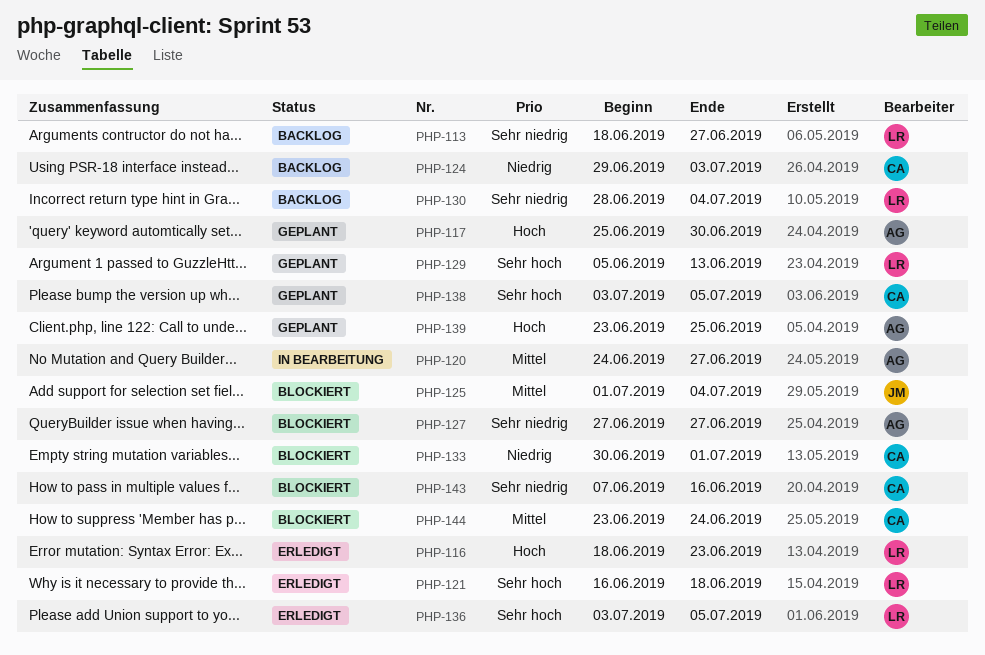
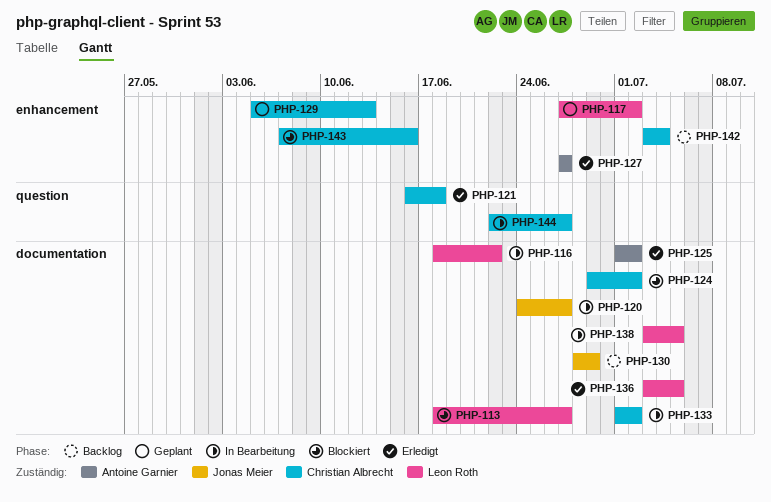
PHP-113, status: Backlog -> Blockiert
PHP-116, status: Erledigt -> In Bearbeitung
PHP-116, due: Jun 23 -> Jun 22
PHP-117, owner: Antoine Garnier -> Leon Roth
PHP-117, start: Jun 25 -> Jun 27
PHP-117, due: Jun 30 -> Jul 2
PHP-120, owner: Antoine Garnier -> Jonas Meier
PHP-121, owner: Leon Roth -> Christian Albrecht
PHP-124, status: Backlog -> Blockiert
PHP-124, due: Jul 3 -> Jul 2
PHP-125, status: Blockiert -> Erledigt
PHP-125, owner: Jonas Meier -> Antoine Garnier
PHP-125, due: Jul 4 -> Jul 2
PHP-127, status: Blockiert -> Erledigt
PHP-129, owner: Leon Roth -> Christian Albrecht
PHP-130, owner: Leon Roth -> Jonas Meier
PHP-130, due: Jul 4 -> Jun 29
PHP-133, status: Blockiert -> In Bearbeitung
PHP-133, start: Jun 30 -> Jul 1
PHP-133, due: Jul 1 -> Jul 2
PHP-138, status: Geplant -> In Bearbeitung
PHP-138, owner: Christian Albrecht -> Leon Roth
PHP-139: present -> none
PHP-142: none -> present
PHP-144, status: Blockiert -> In Bearbeitung
PHP-144, start: Jun 23 -> Jun 22
PHP-144, due: Jun 24 -> Jun 27

